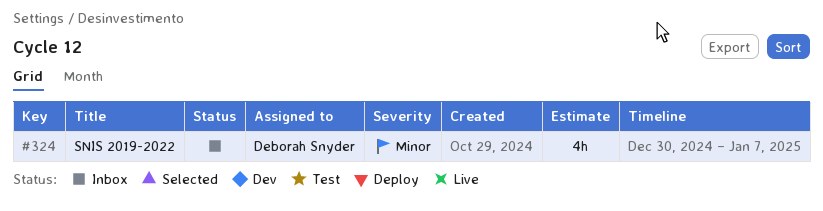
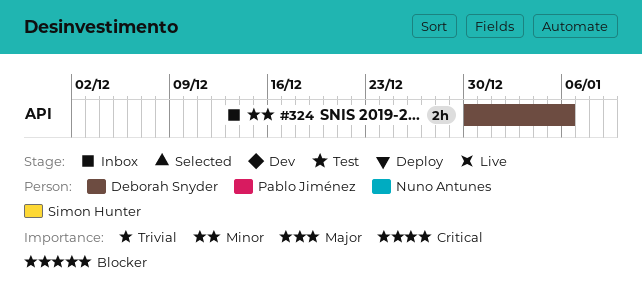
#324, estimate: 4h -> 2h
#324, due: Jan 7 -> Jan 6

